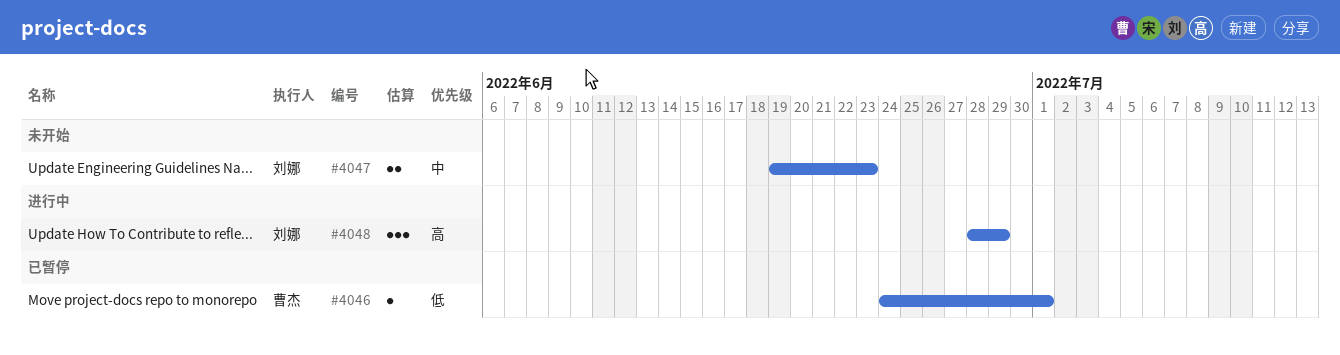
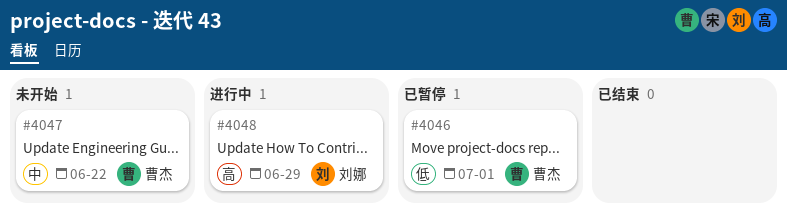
#4047, owner: 刘娜 -> 曹杰
#4047, due: Jun 23 -> Jun 22

